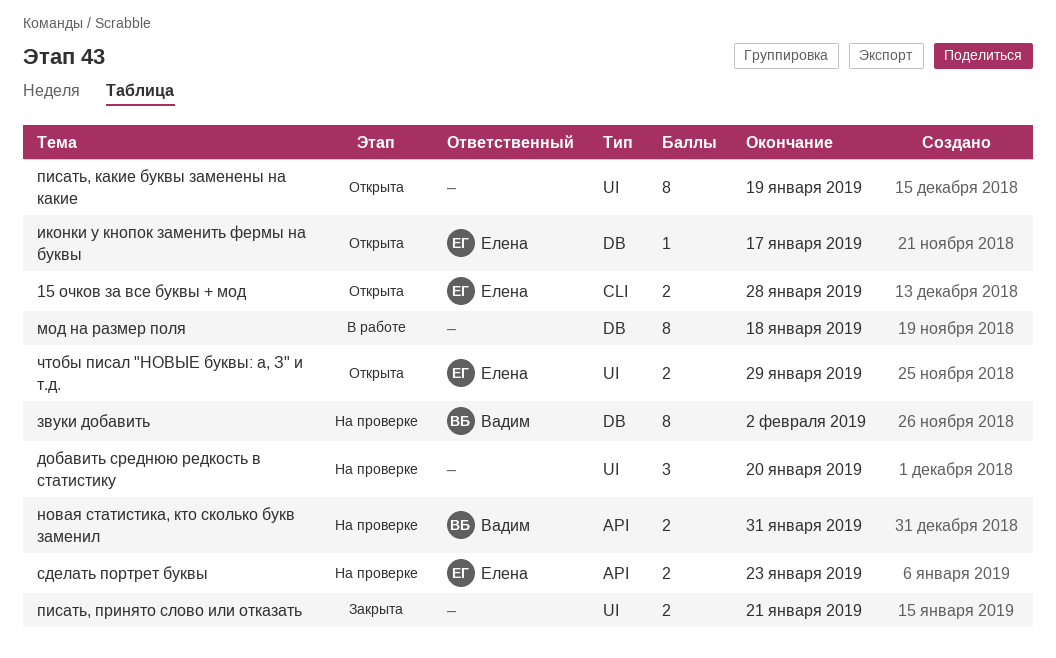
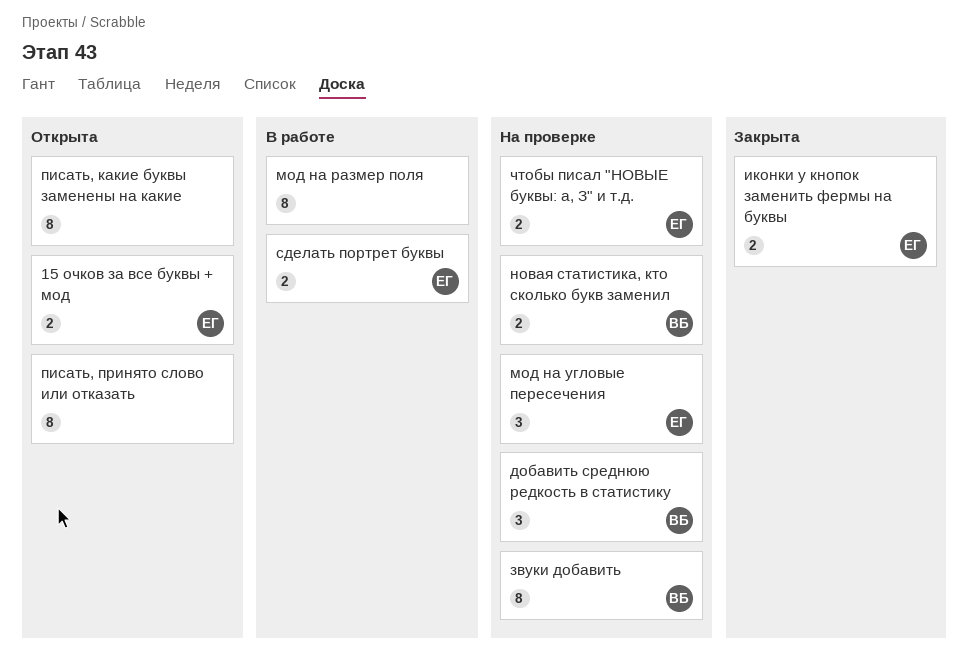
добавить среднюю редкость в статистику, owner: none -> Вадим
иконки у кнопок заменить фермы на буквы, status: Открыта -> Закрыта
иконки у кнопок заменить фермы на буквы, estimate: 1 -> 2
мод на угловые пересечения: none -> present
писать, принято слово или отказать, status: Закрыта -> Открыта
писать, принято слово или отказать, estimate: 2 -> 8
сделать портрет буквы, status: На проверке -> В работе
чтобы писал "НОВЫЕ буквы: а, З" и т.д., status: Открыта -> На проверке

